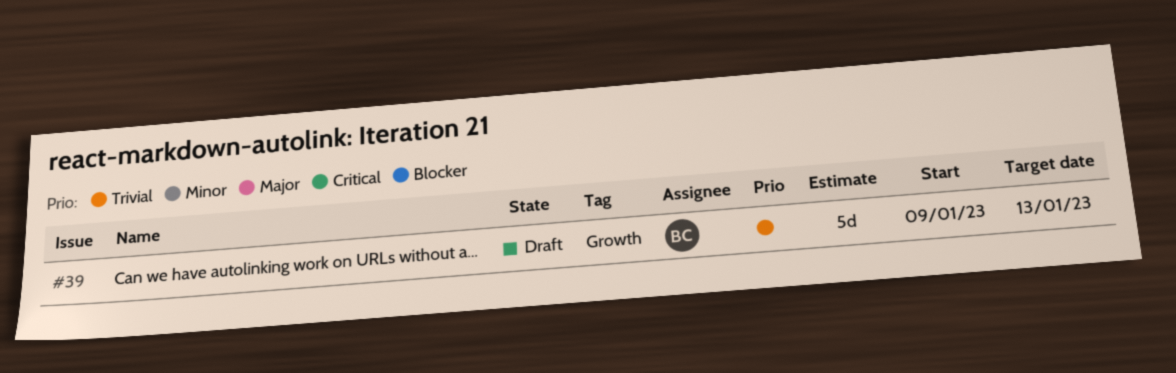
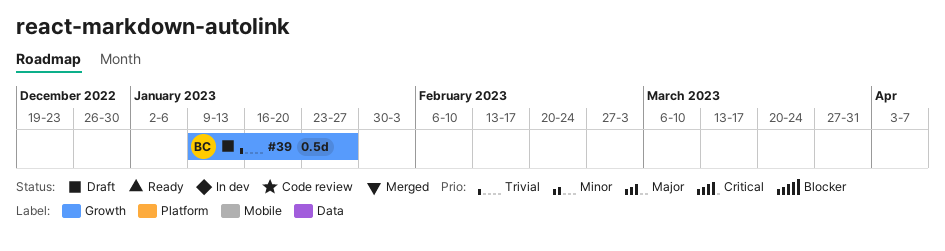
#39, estimate: 5d -> 0.5d
#39, due: Jan 13 -> Jan 27

